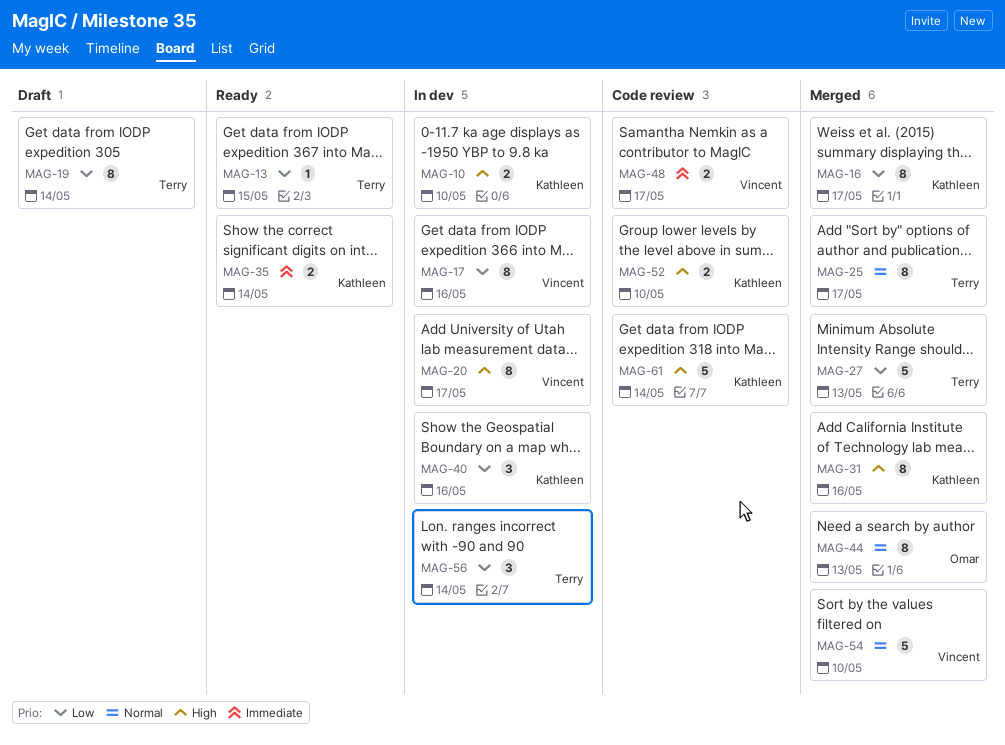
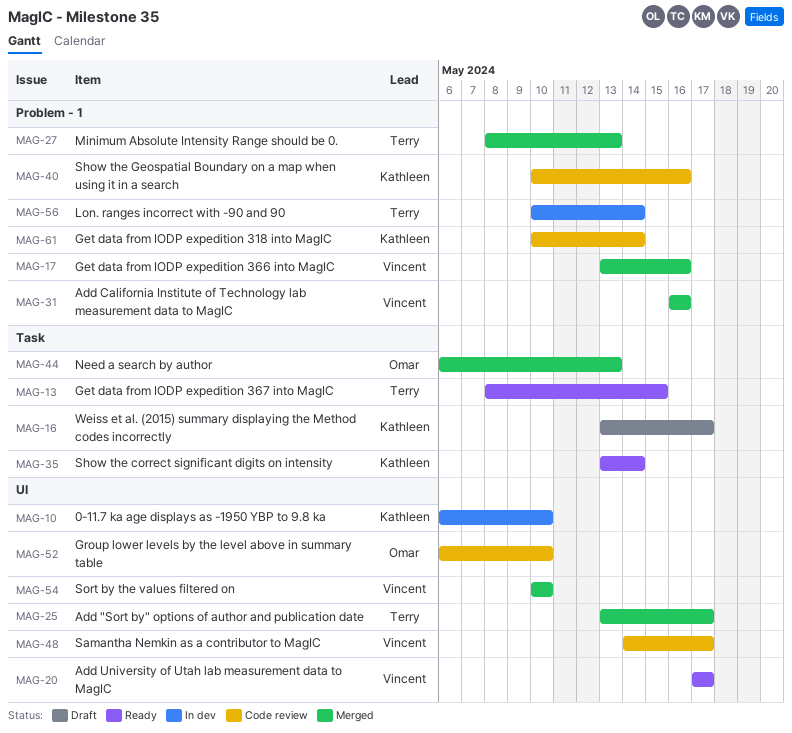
MAG-16, status: Merged -> Draft
MAG-17, status: In dev -> Merged
MAG-19: present -> none
MAG-20, status: In dev -> Ready
MAG-31, owner: Kathleen -> Vincent
MAG-40, status: In dev -> Code review
MAG-52, owner: Kathleen -> Omar

